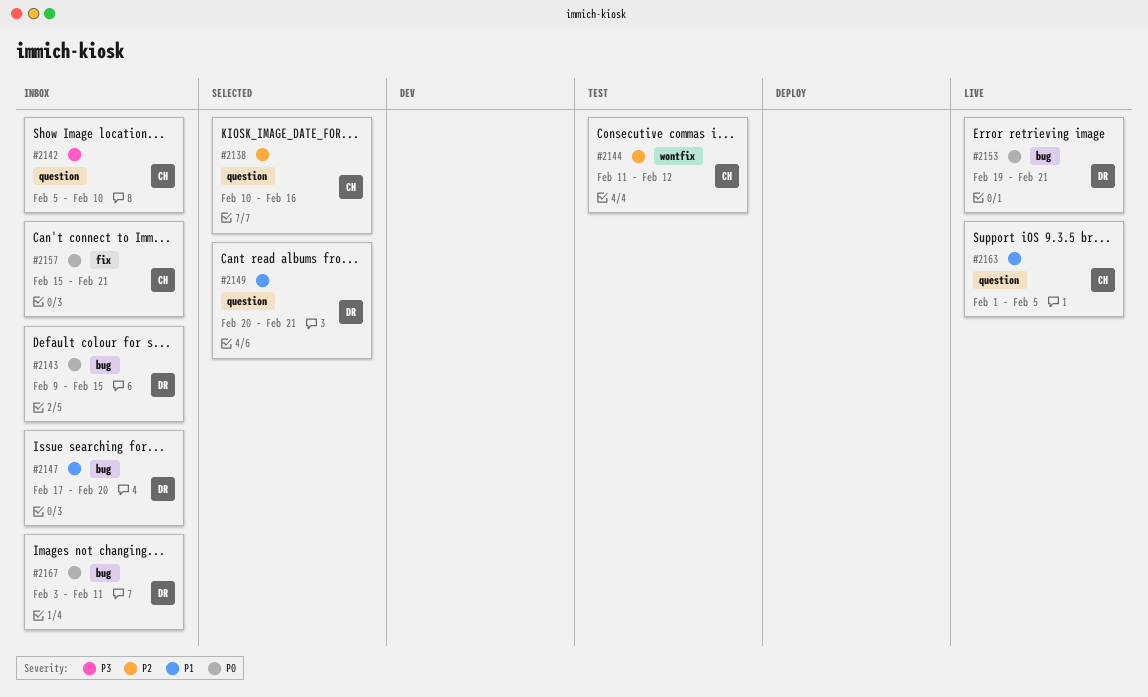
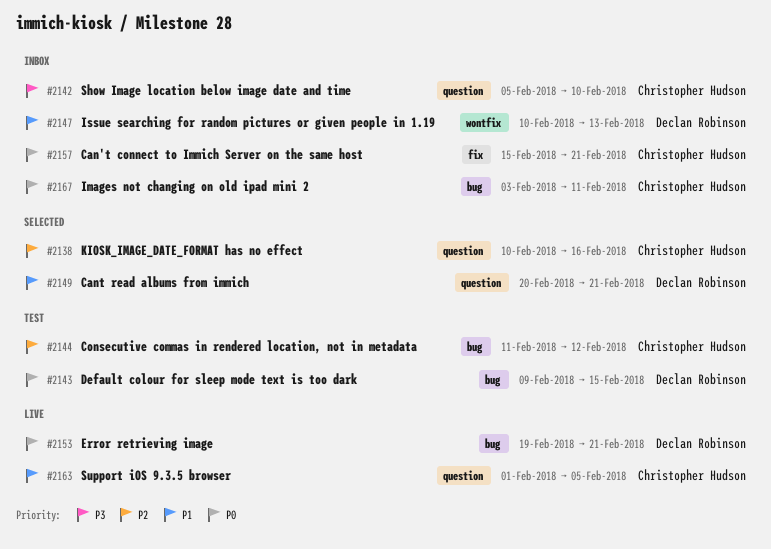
#2143, status: Inbox -> Test
#2144, label: wontfix -> bug
#2147, label: bug -> wontfix
#2147, start: Feb 17 -> Feb 10
#2147, due: Feb 20 -> Feb 13
#2167, owner: Declan Robinson -> Christopher Hudson

